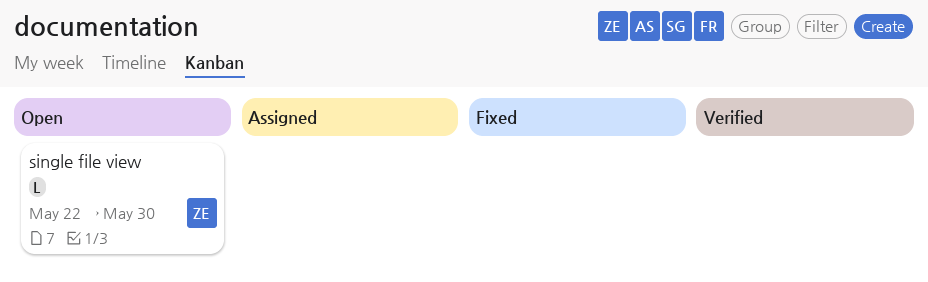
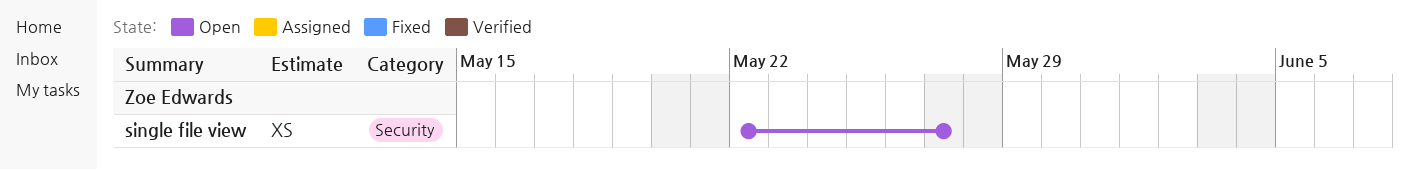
single file view, estimate: L -> XS
single file view, due: May 30 -> May 27

